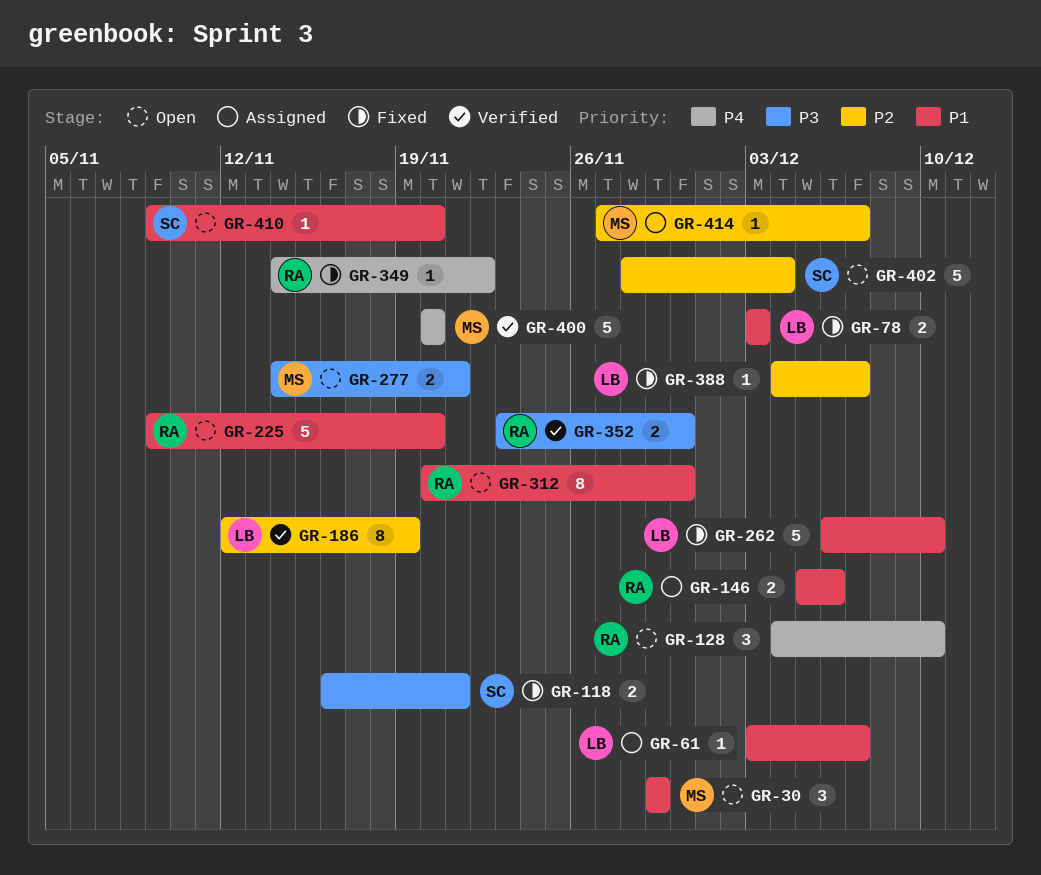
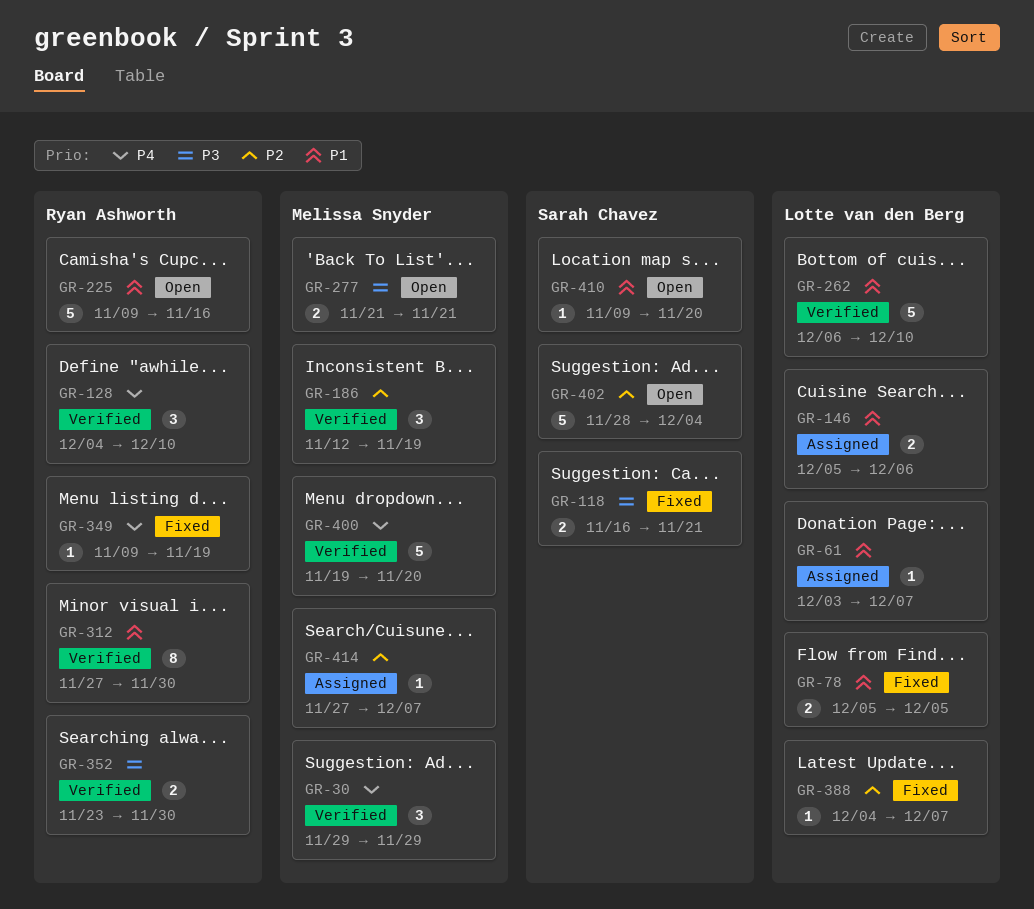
GR-30, status: Open -> Verified
GR-30, priority: P1 -> P4
GR-78, start: Dec 3 -> Dec 5
GR-78, due: Dec 3 -> Dec 5
GR-128, status: Open -> Verified
GR-146, owner: Ryan Ashworth -> Lotte van den Berg
GR-186, owner: Lotte van den Berg -> Melissa Snyder
GR-186, estimate: 8 -> 3
GR-225, due: Nov 20 -> Nov 16
GR-262, status: Fixed -> Verified
GR-277, start: Nov 14 -> Nov 21
GR-312, status: Open -> Verified
GR-312, start: Nov 20 -> Nov 27
GR-349, start: Nov 14 -> Nov 9
GR-349, due: Nov 22 -> Nov 19
GR-400, start: Nov 20 -> Nov 19

